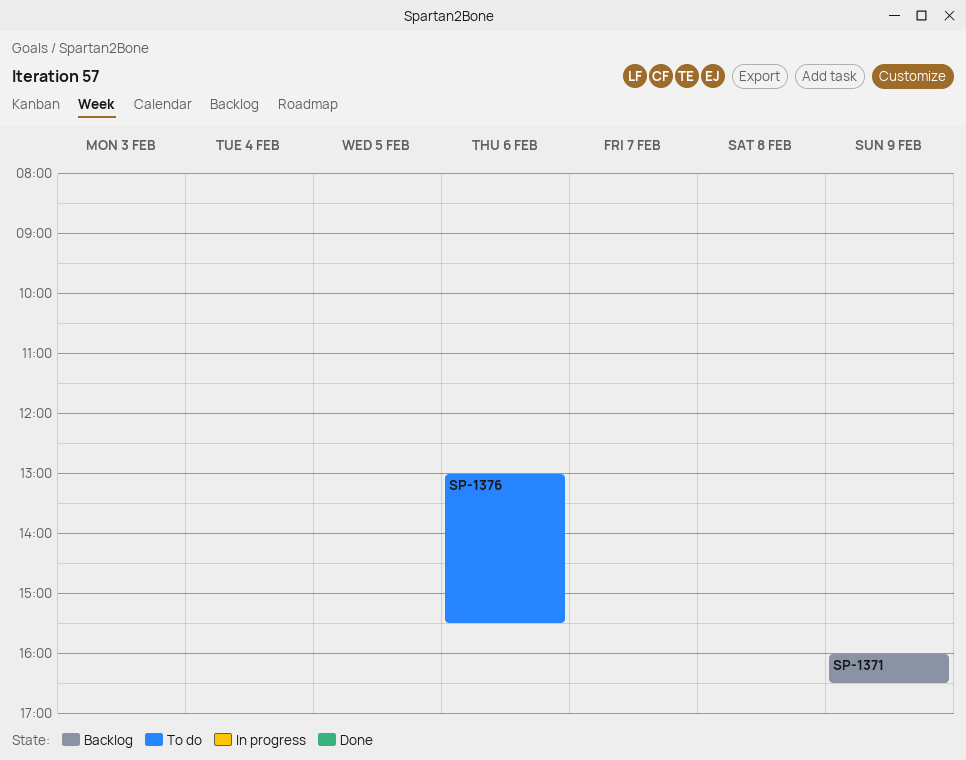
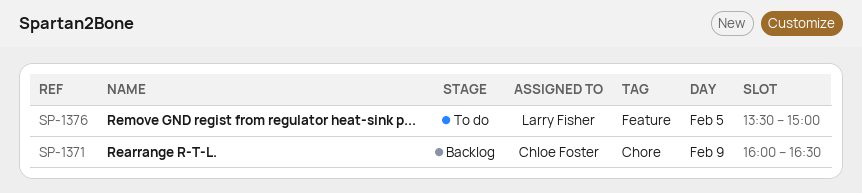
SP-1376, day: Feb 6 -> Feb 5
SP-1376, begins: 13:00 -> 13:30
SP-1376, ends: 15:30 -> 15:00

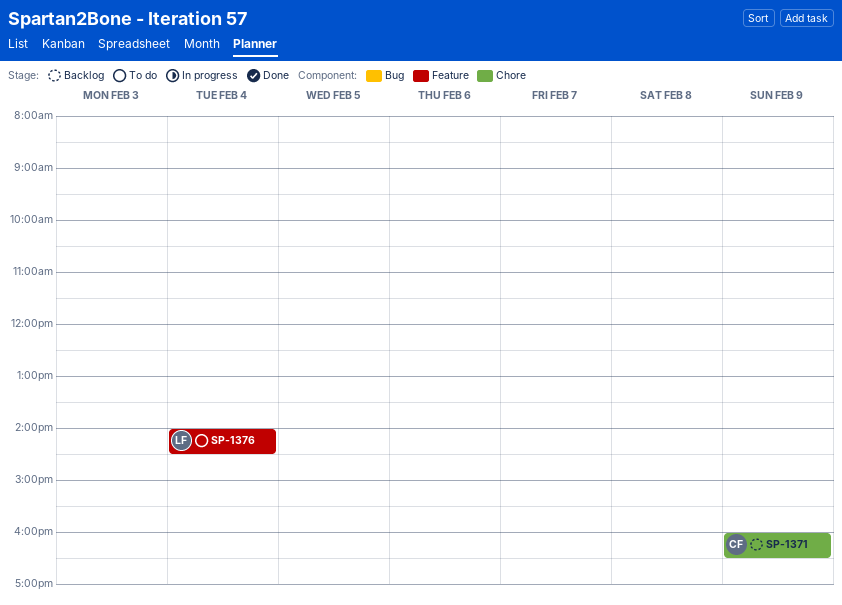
SP-1376, day: Feb 5 -> Feb 4
SP-1376, begins: 13:30 -> 14:00
SP-1376, ends: 15:00 -> 14:30

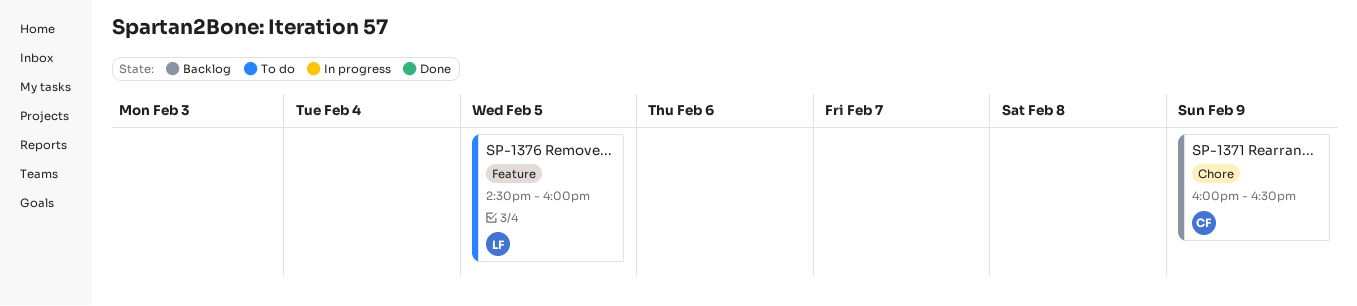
SP-1376, day: Feb 4 -> Feb 5
SP-1376, begins: 14:00 -> 14:30
SP-1376, ends: 14:30 -> 16:00

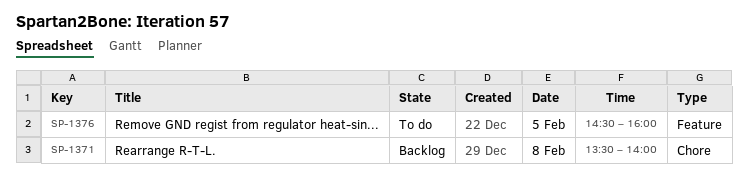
SP-1371, day: Feb 9 -> Feb 8
SP-1371, begins: 16:00 -> 13:30
SP-1371, ends: 16:30 -> 14:00

